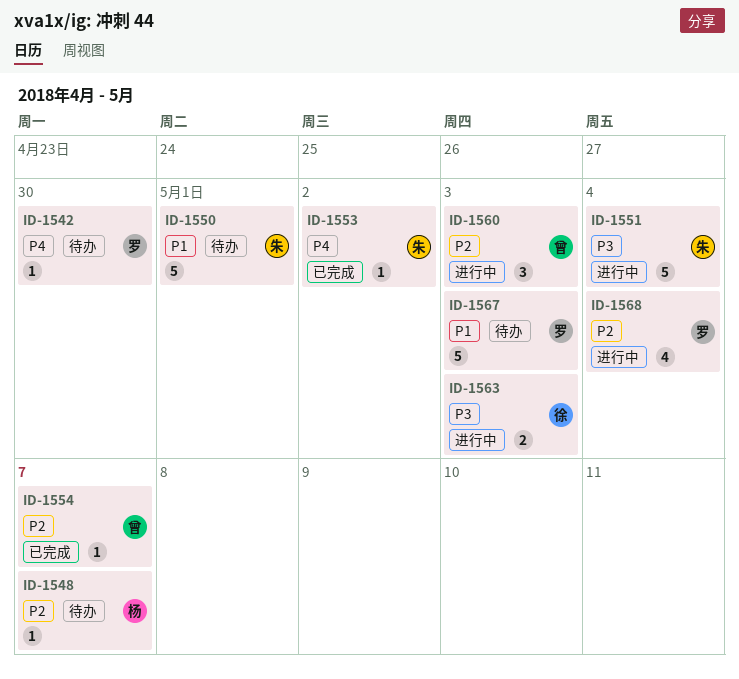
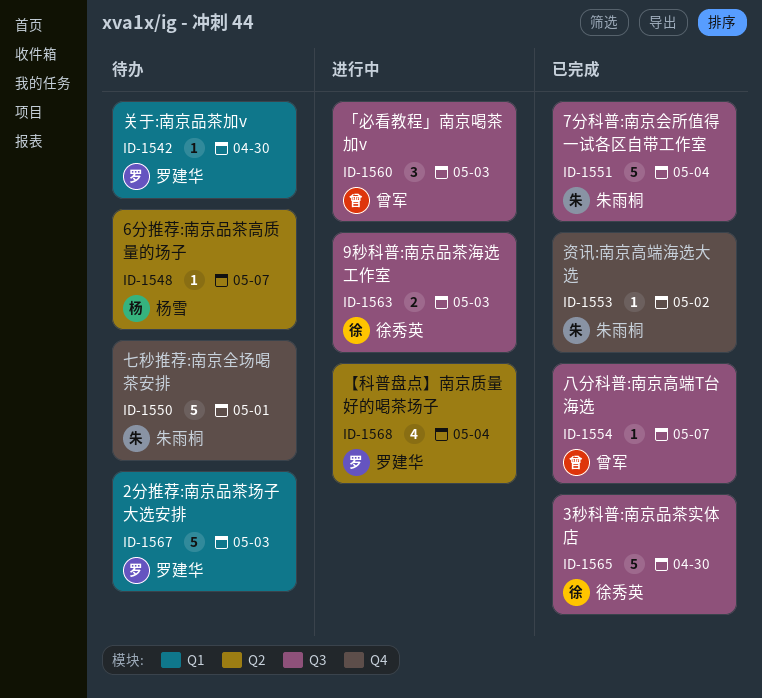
ID-1551, status: 进行中 -> 已完成
ID-1565: none -> present

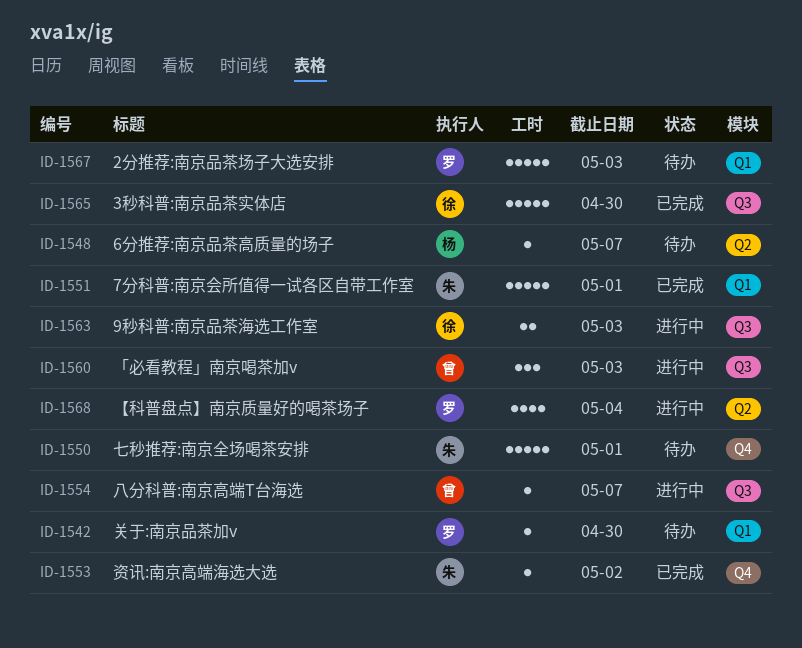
ID-1551, label: Q3 -> Q1
ID-1551, due: May 4 -> May 1
ID-1554, status: 已完成 -> 进行中

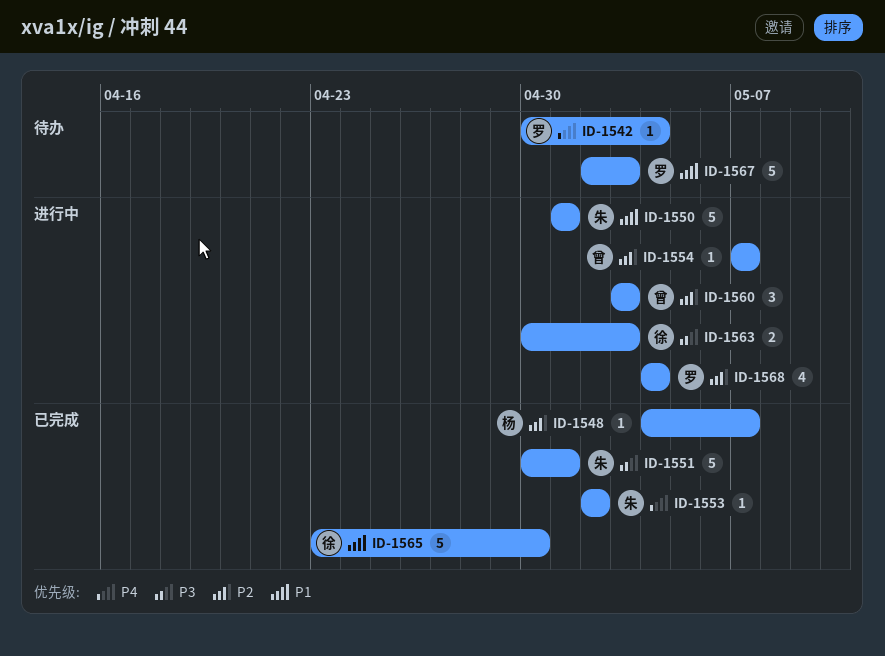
ID-1542, due: Apr 30 -> May 4
ID-1548, status: 待办 -> 已完成
ID-1550, status: 待办 -> 进行中

